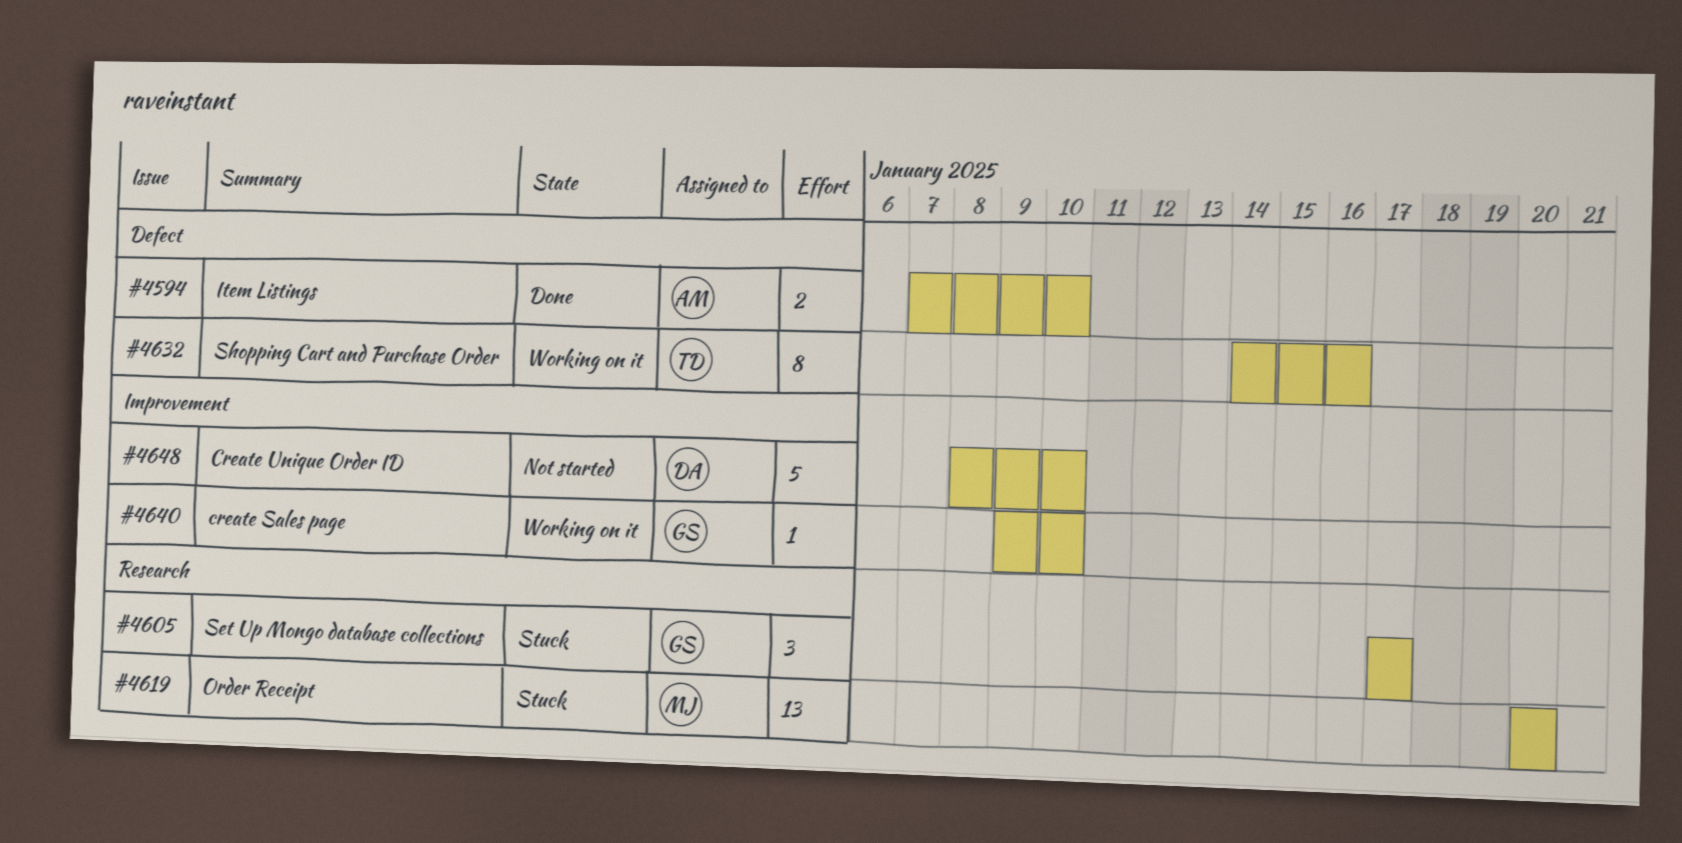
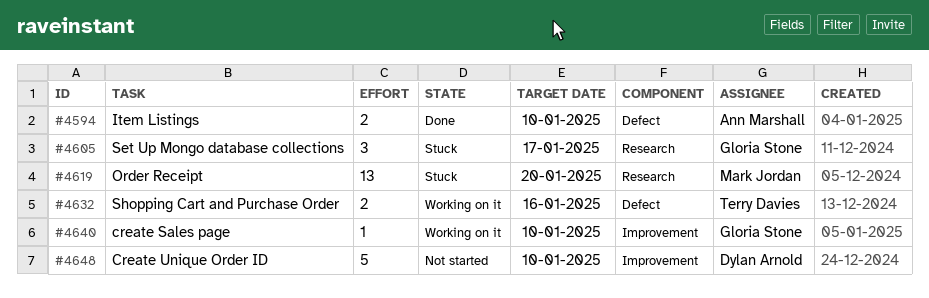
#4632, estimate: 8 -> 2

